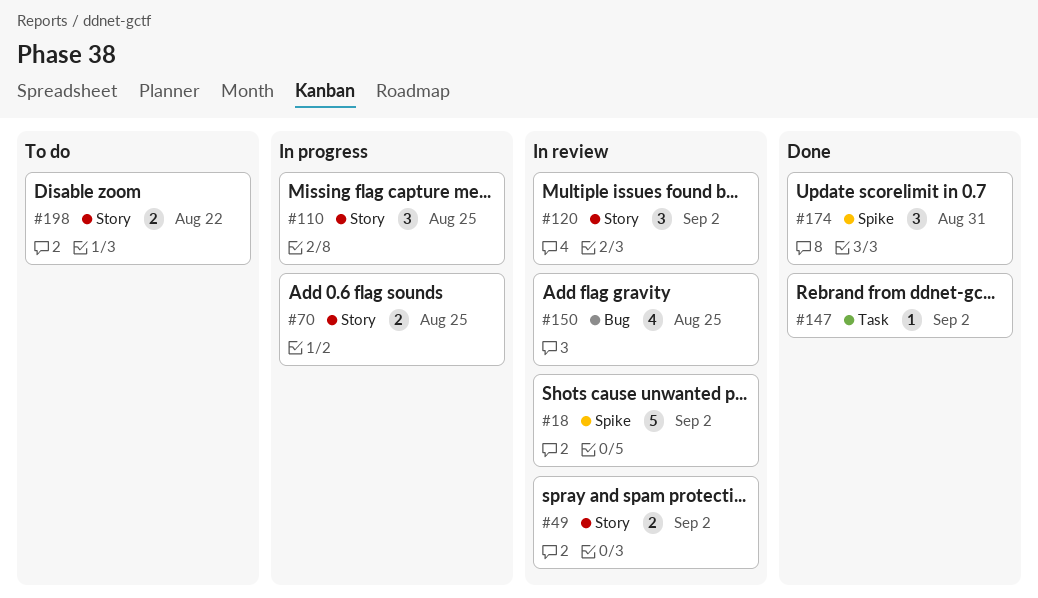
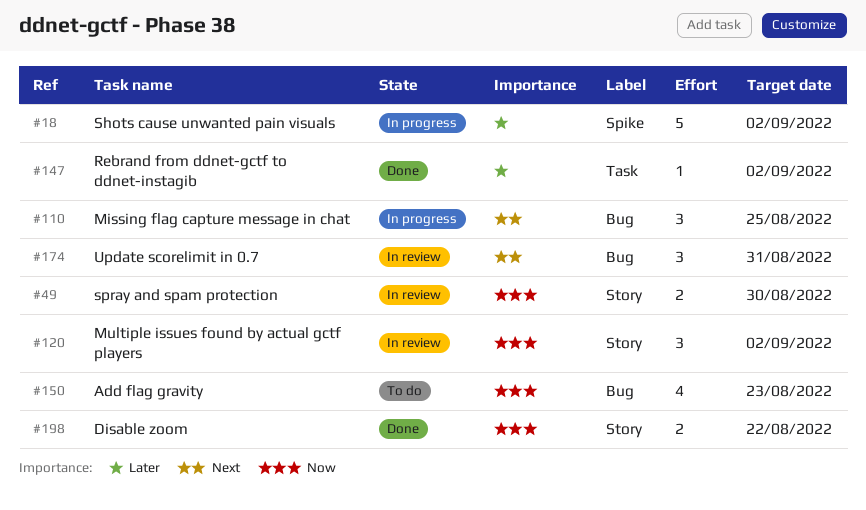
#18, status: In review -> In progress
#49, due: Sep 2 -> Aug 30
#70: present -> none
#110, label: Story -> Bug
#150, status: In review -> To do
#150, due: Aug 25 -> Aug 23
#174, status: Done -> In review
#174, label: Spike -> Bug
#198, status: To do -> Done

